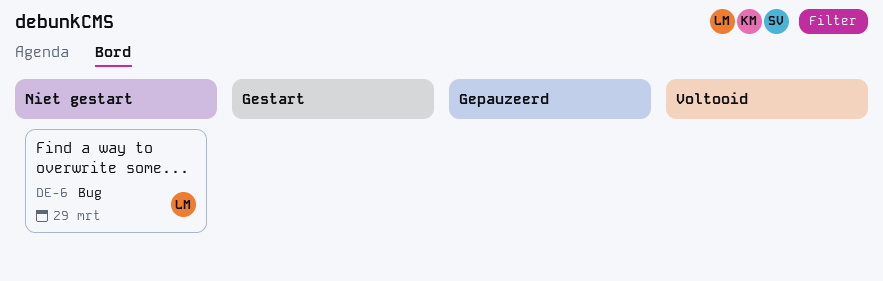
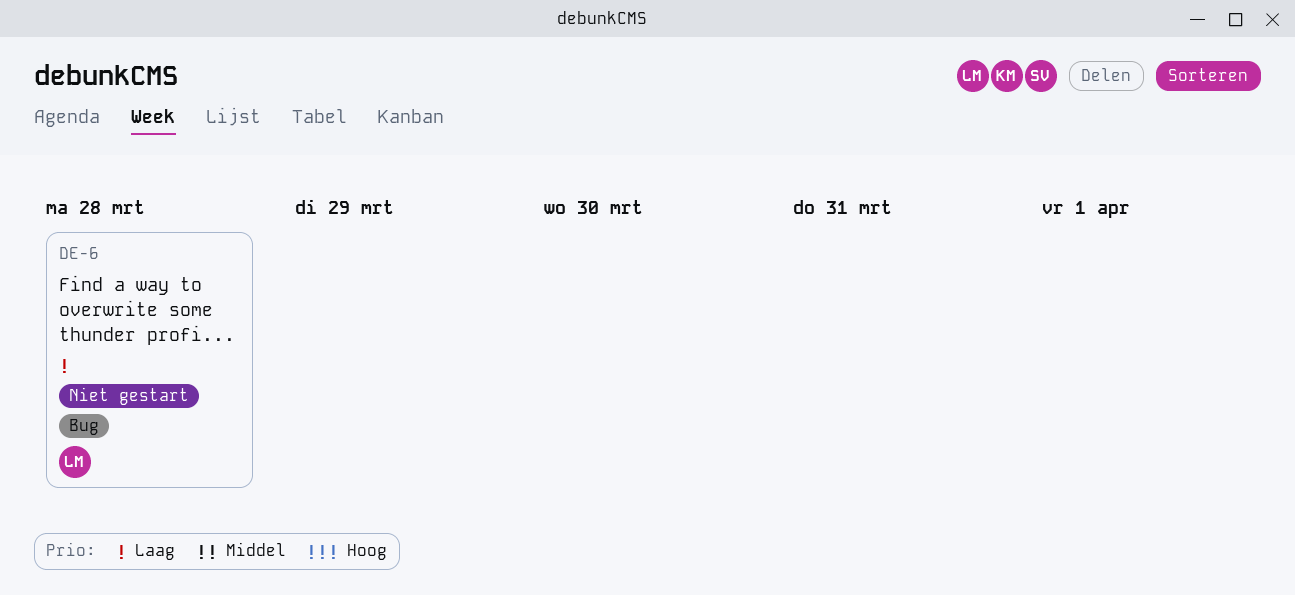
DE-6, due: Mar 29 -> Mar 28

